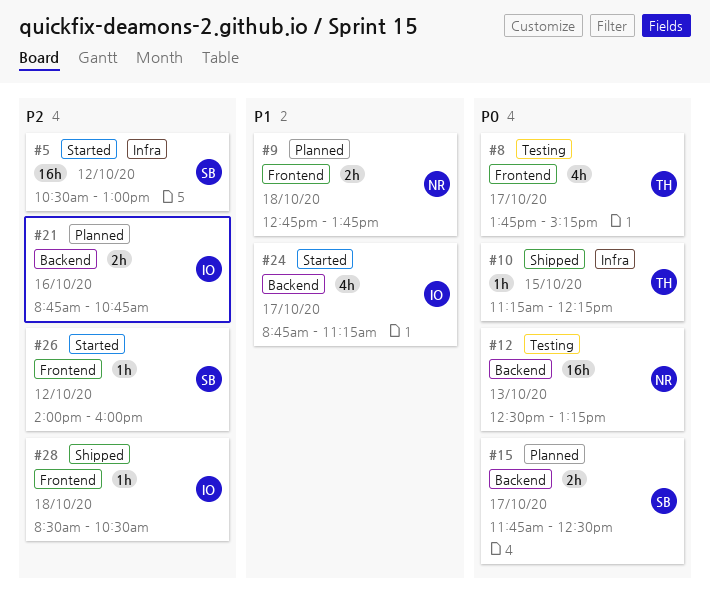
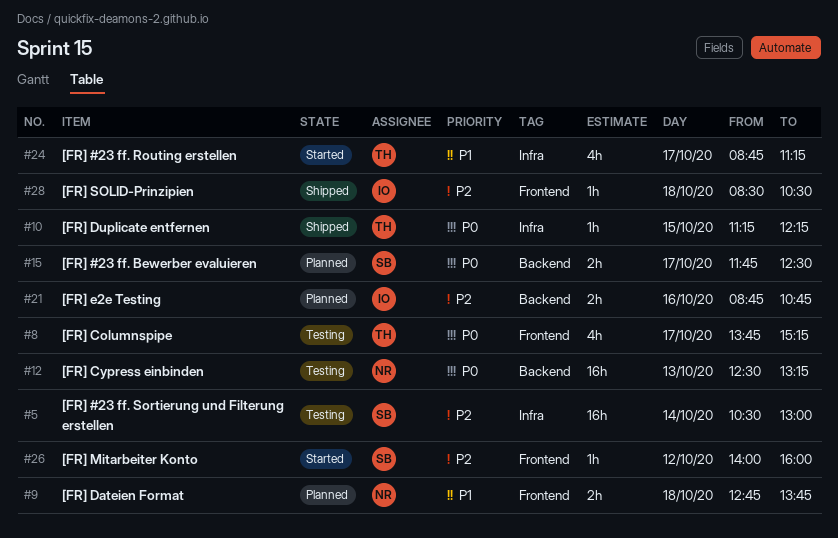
#5, status: Started -> Testing
#5, day: Oct 12 -> Oct 14
#24, owner: IO -> TH
#24, label: Backend -> Infra

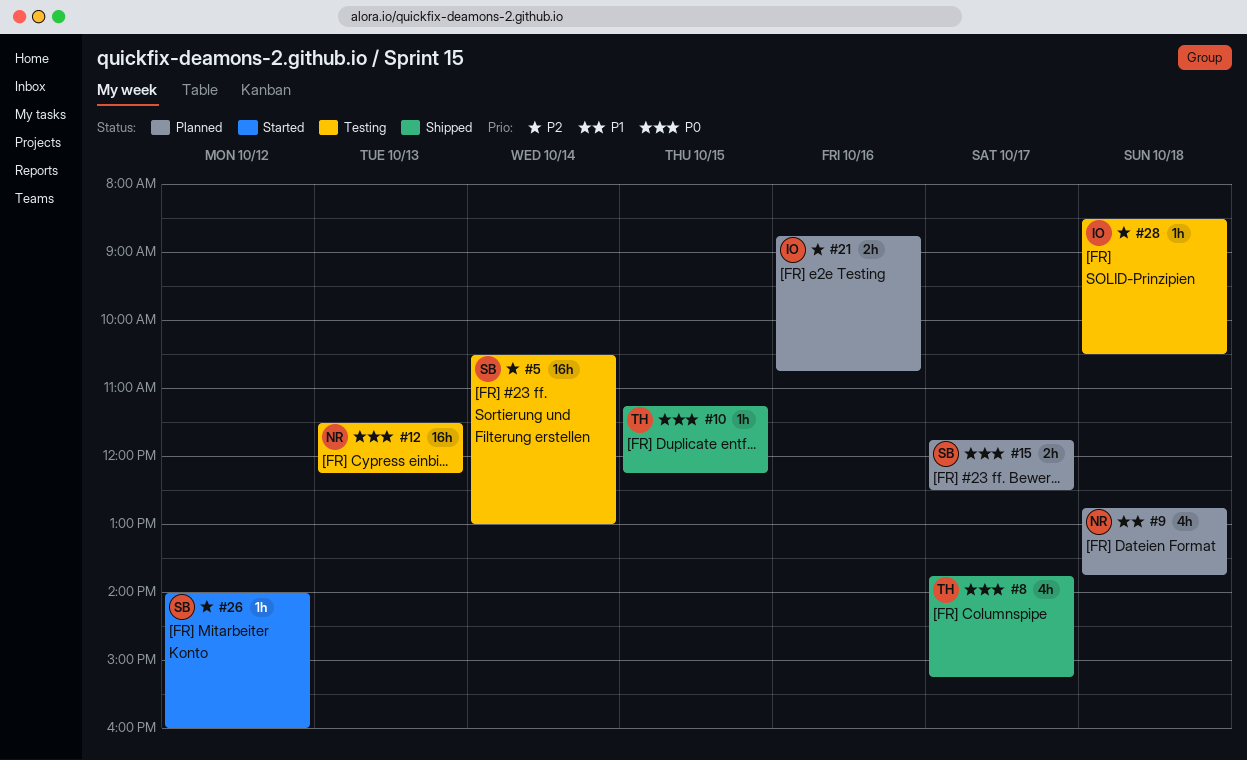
#8, status: Testing -> Shipped
#9, estimate: 2h -> 4h
#12, begins: 12:30 -> 11:30
#12, ends: 13:15 -> 12:15
#24: present -> none
#28, status: Shipped -> Testing

